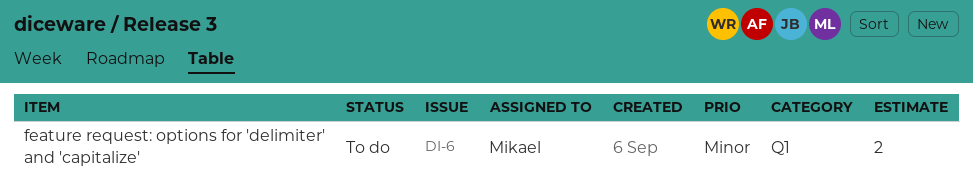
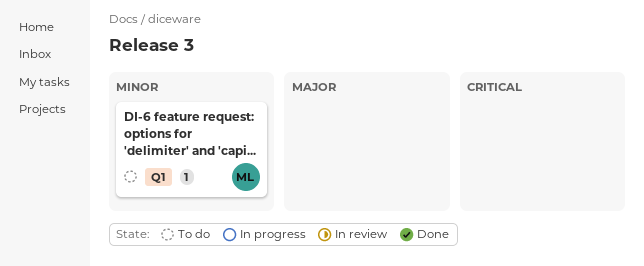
DI-6, estimate: 2 -> 1

